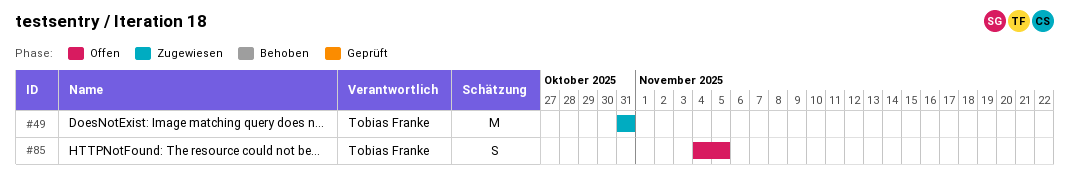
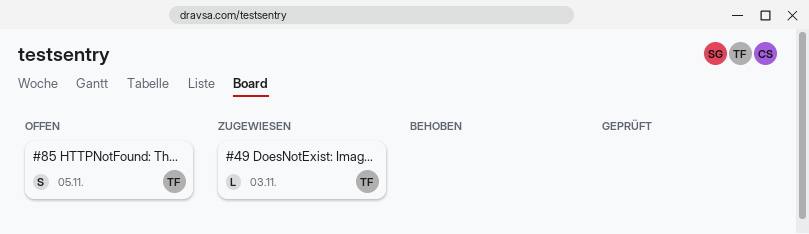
#49, estimate: M -> L
#49, due: Oct 31 -> Nov 3

